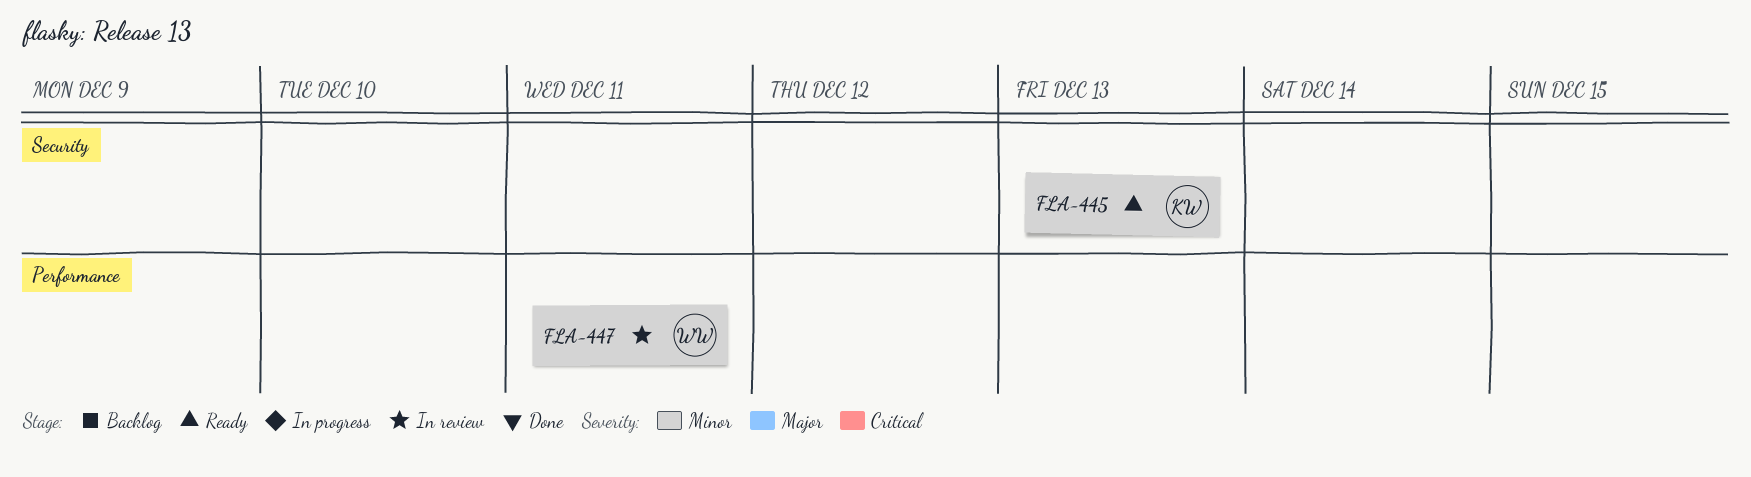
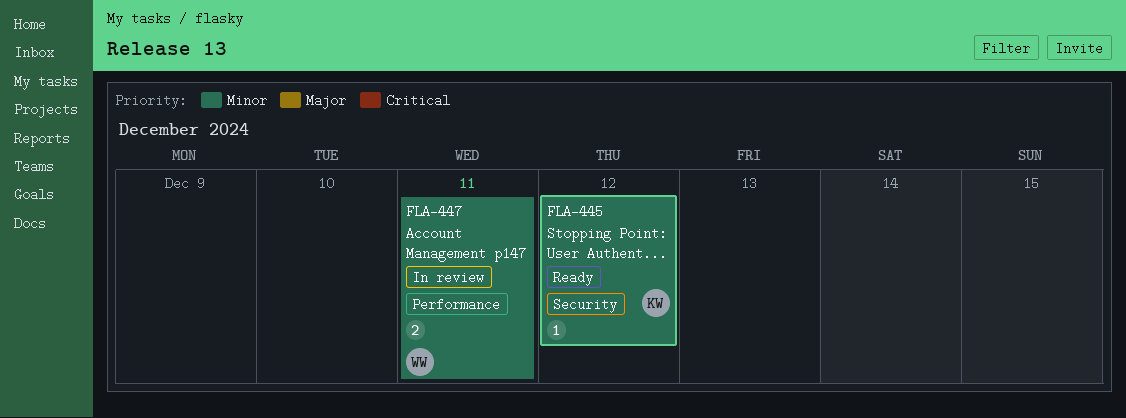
FLA-445, due: Dec 13 -> Dec 12

